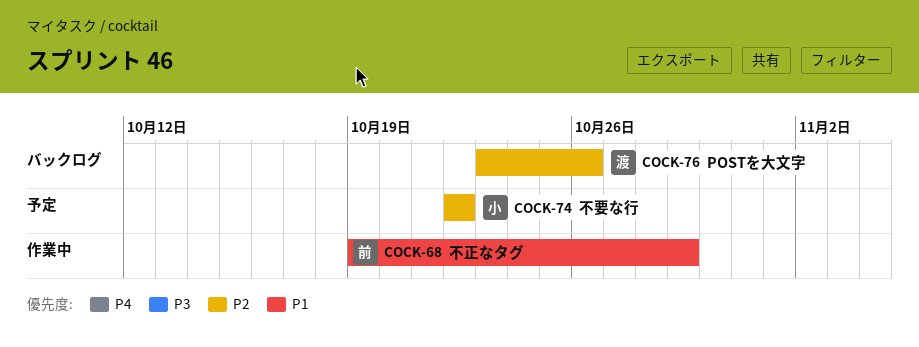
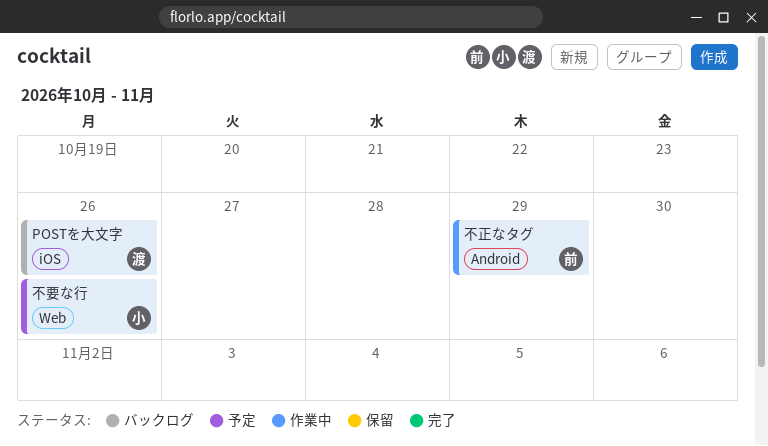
不要な行, due: Oct 22 -> Oct 26

